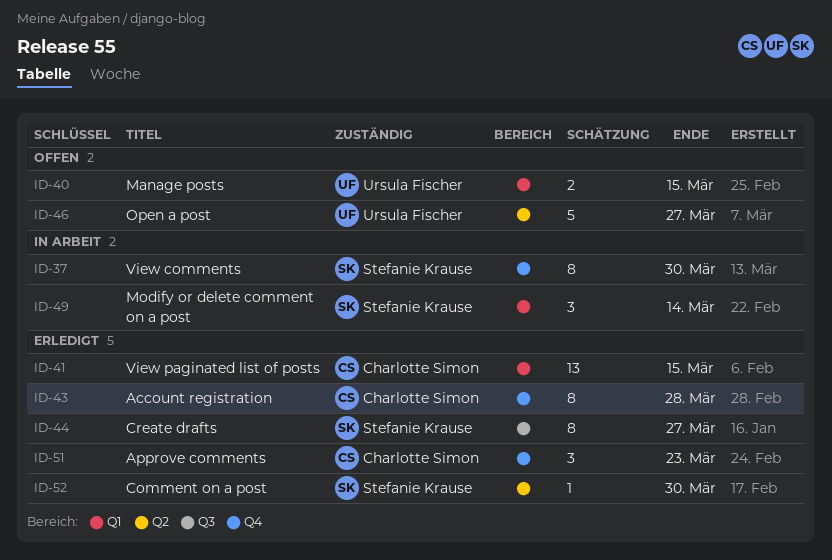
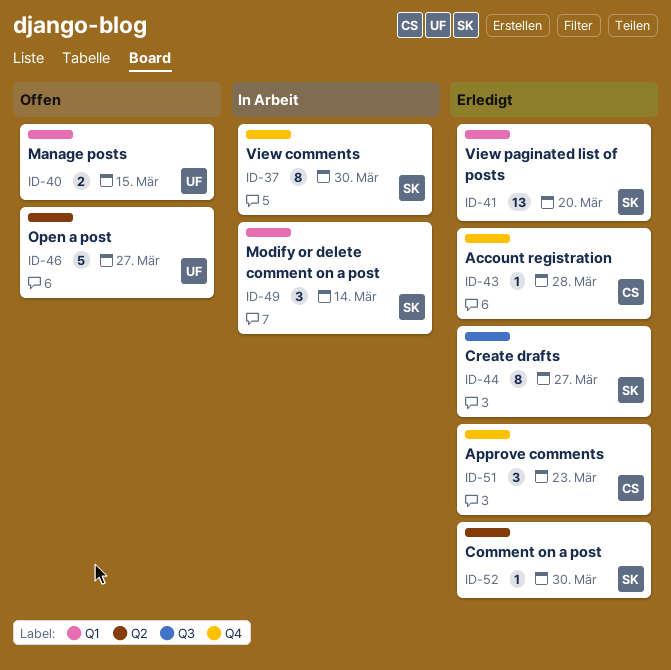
ID-41, owner: Charlotte Simon -> Stefanie Krause
ID-41, due: Mar 15 -> Mar 20
ID-43, estimate: 8 -> 1

